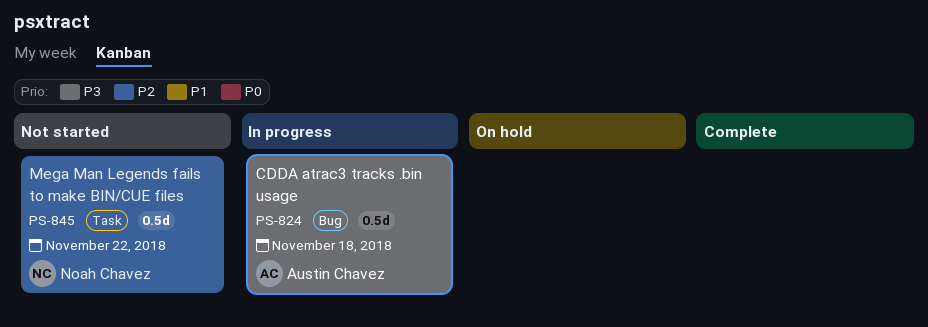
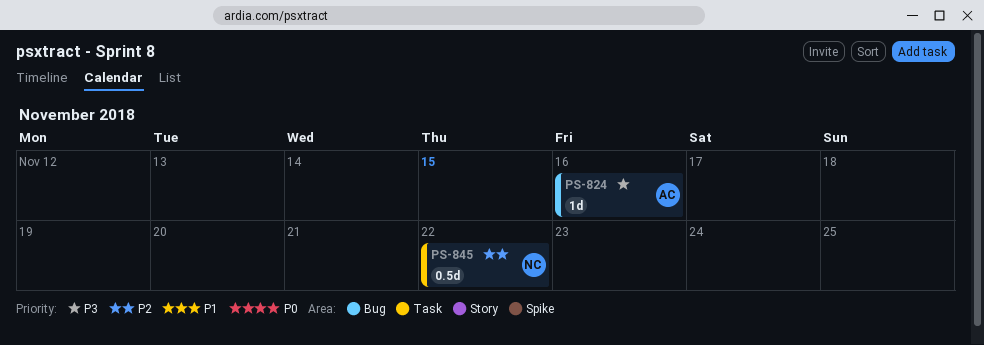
PS-824, estimate: 0.5d -> 1d
PS-824, due: Nov 18 -> Nov 16

